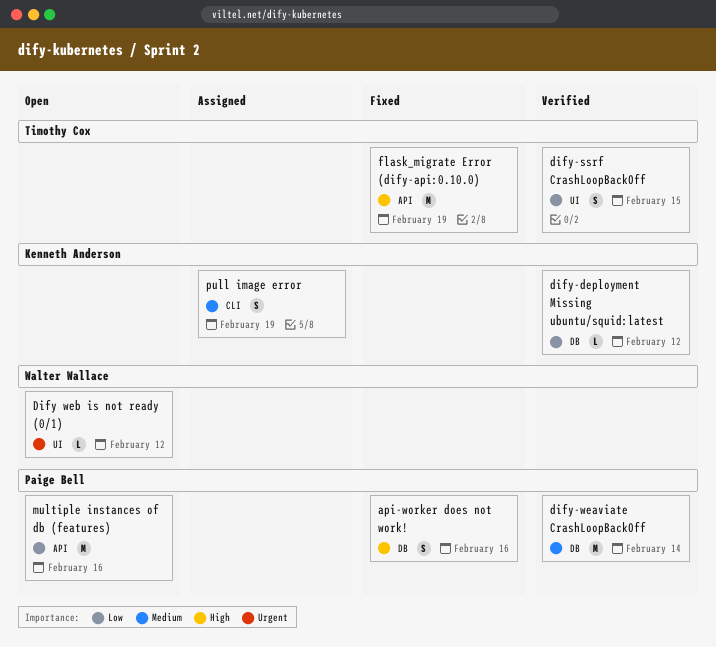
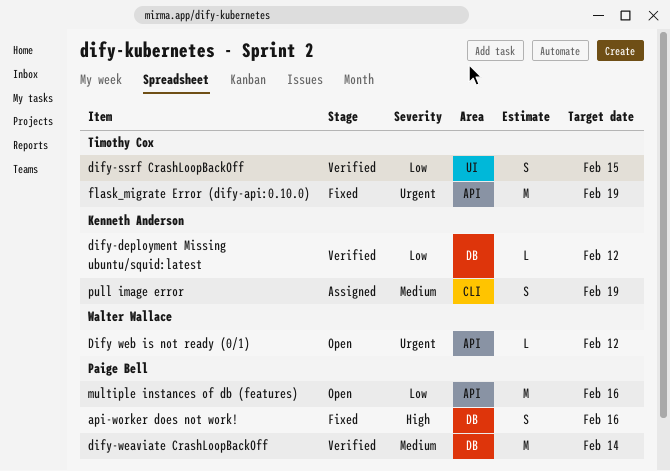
Dify web is not ready (0/1), label: UI -> API
flask_migrate Error (dify-api:0.10.0), priority: High -> Urgent

